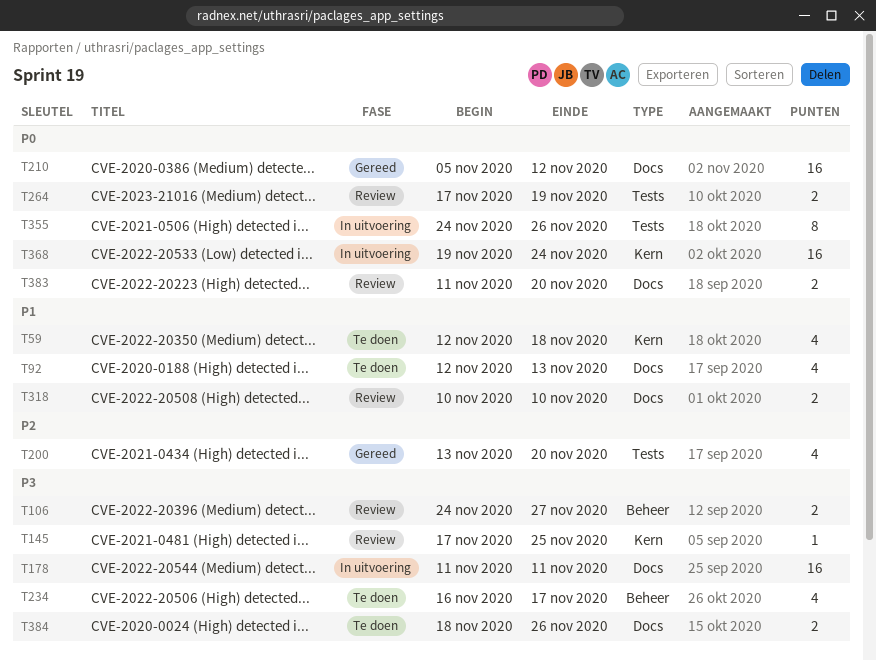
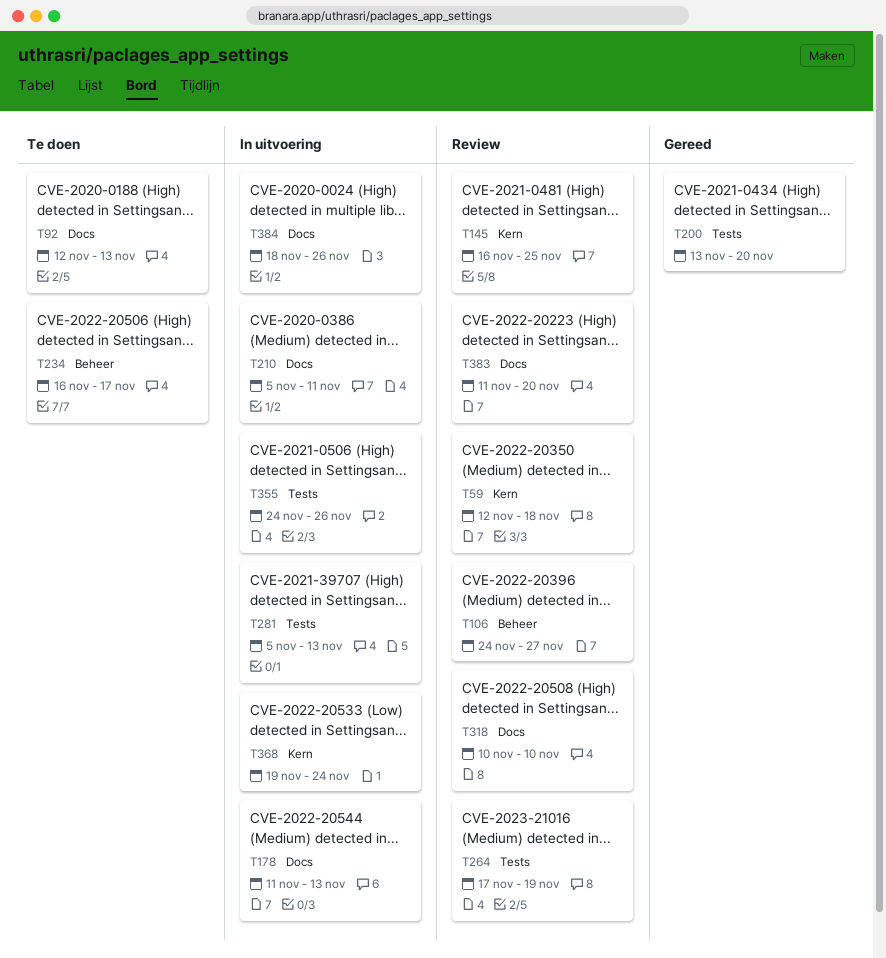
T59, status: Te doen -> Review
T145, start: Nov 17 -> Nov 16
T178, due: Nov 11 -> Nov 13
T210, status: Gereed -> In uitvoering
T210, due: Nov 12 -> Nov 11
T281: none -> present
T384, status: Te doen -> In uitvoering

